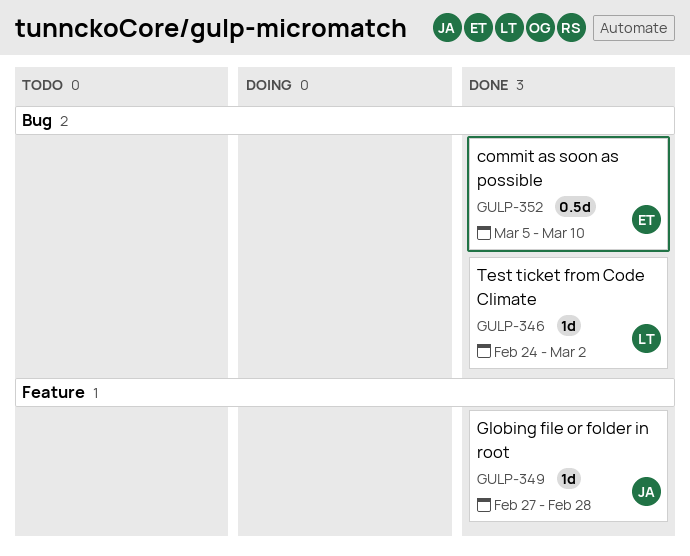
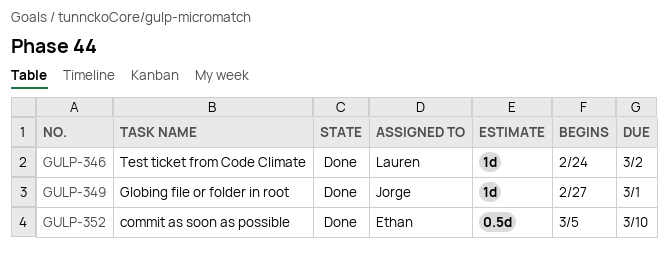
GULP-349, due: Feb 28 -> Mar 1

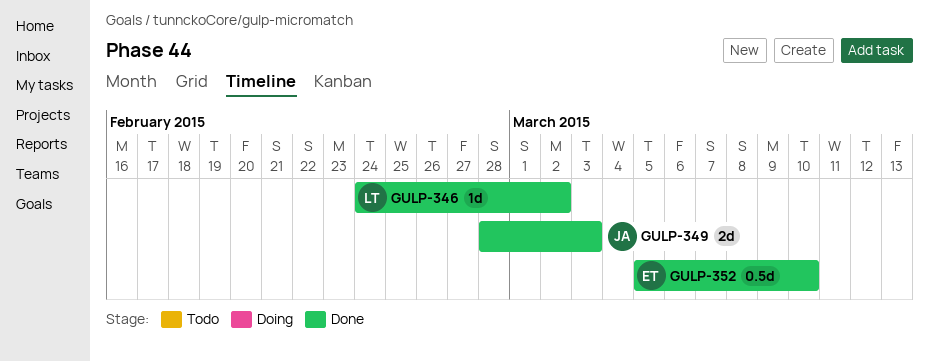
GULP-349, estimate: 1d -> 2d
GULP-349, start: Feb 27 -> Feb 28
GULP-349, due: Mar 1 -> Mar 3

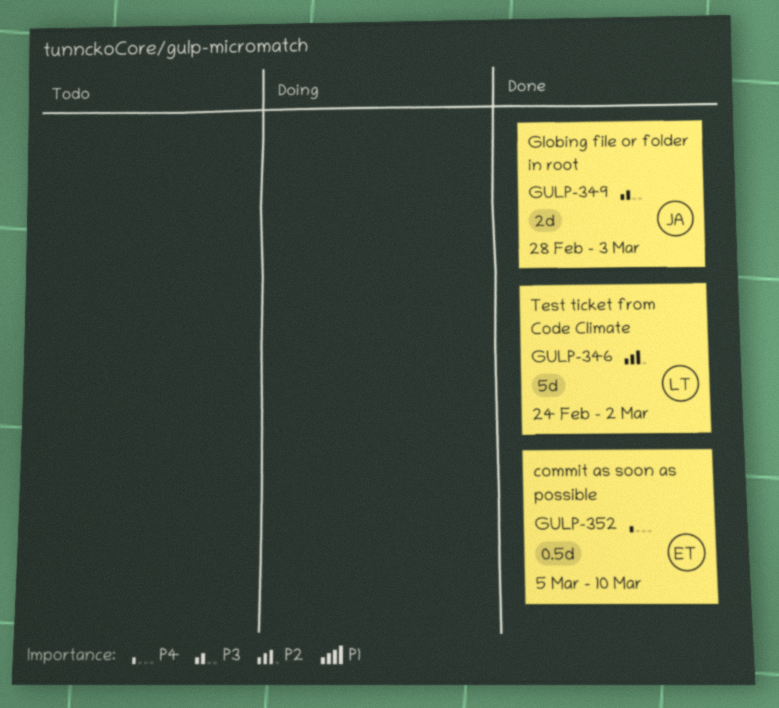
GULP-346, estimate: 1d -> 5d

